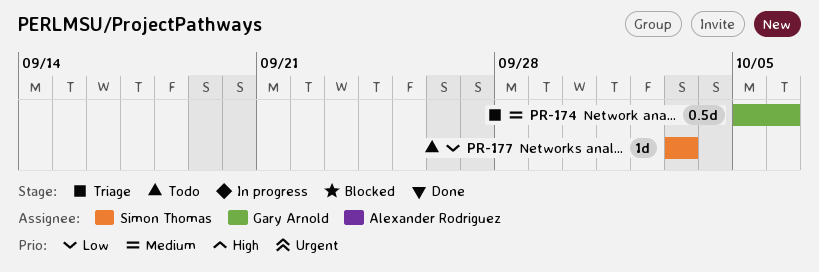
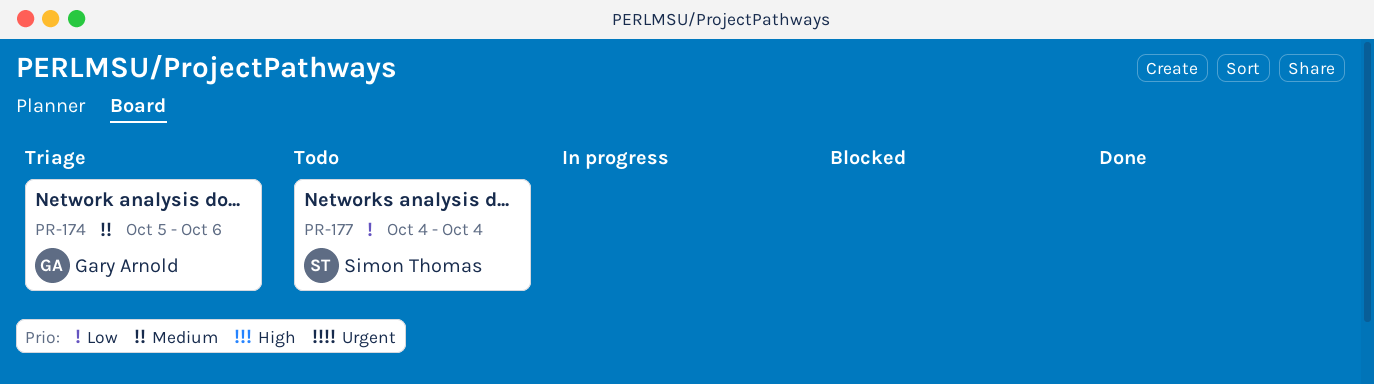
PR-177, start: Oct 3 -> Oct 4
PR-177, due: Oct 3 -> Oct 4

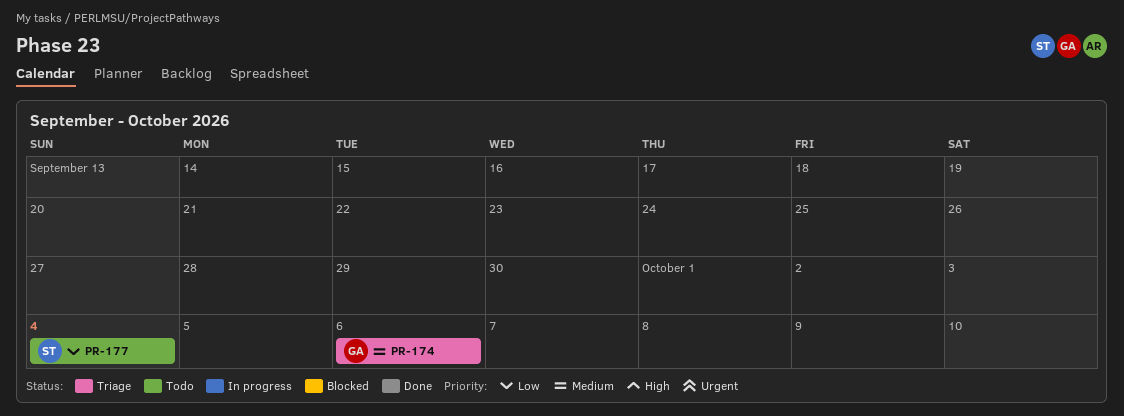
PR-174, start: Oct 5 -> Oct 6

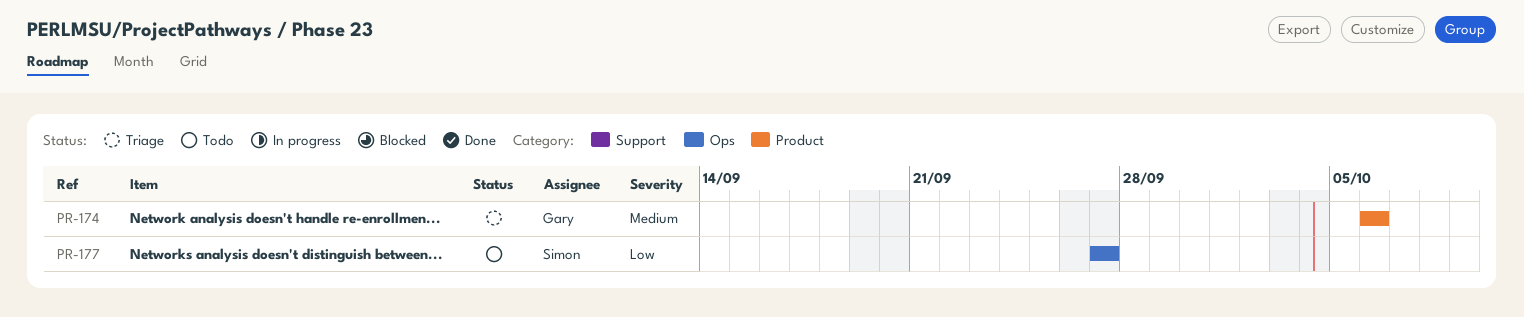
PR-177, start: Oct 4 -> Sep 27
PR-177, due: Oct 4 -> Sep 27

